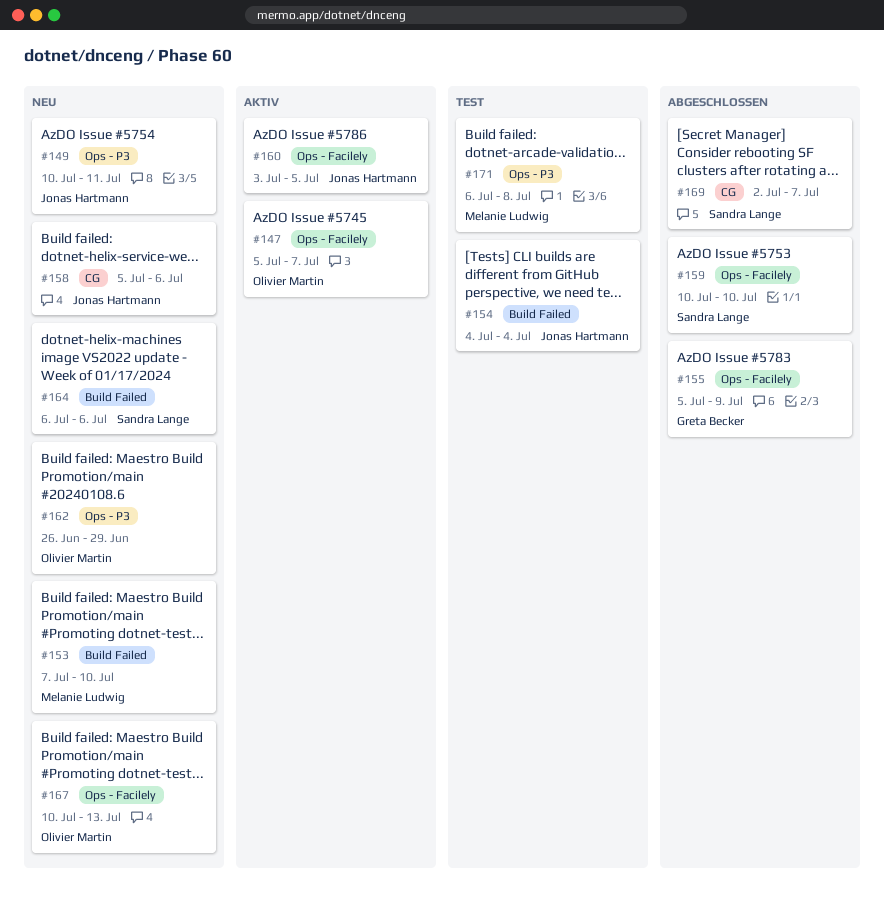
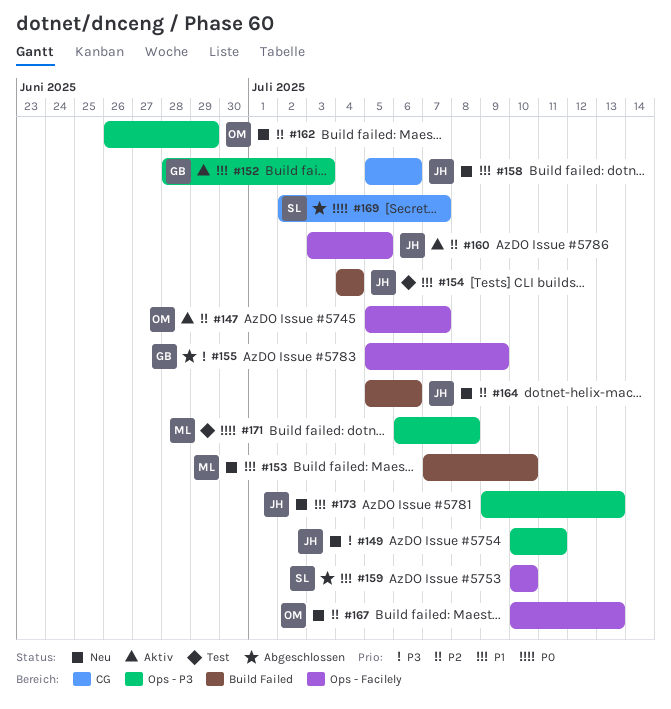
#152: none -> present
#164, owner: Sandra Lange -> Jonas Hartmann
#164, start: Jul 6 -> Jul 5
#173: none -> present

